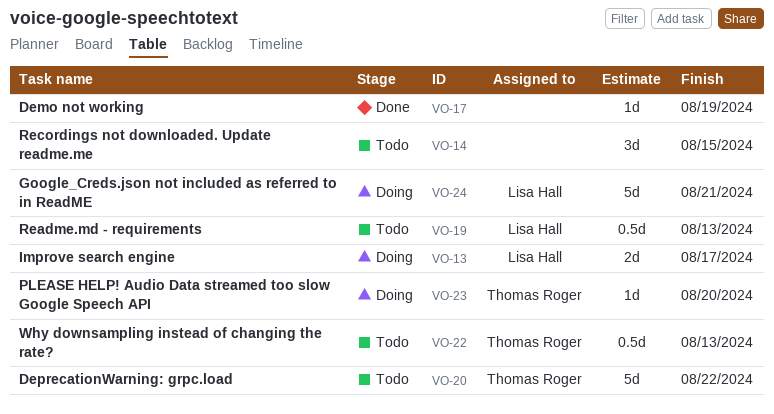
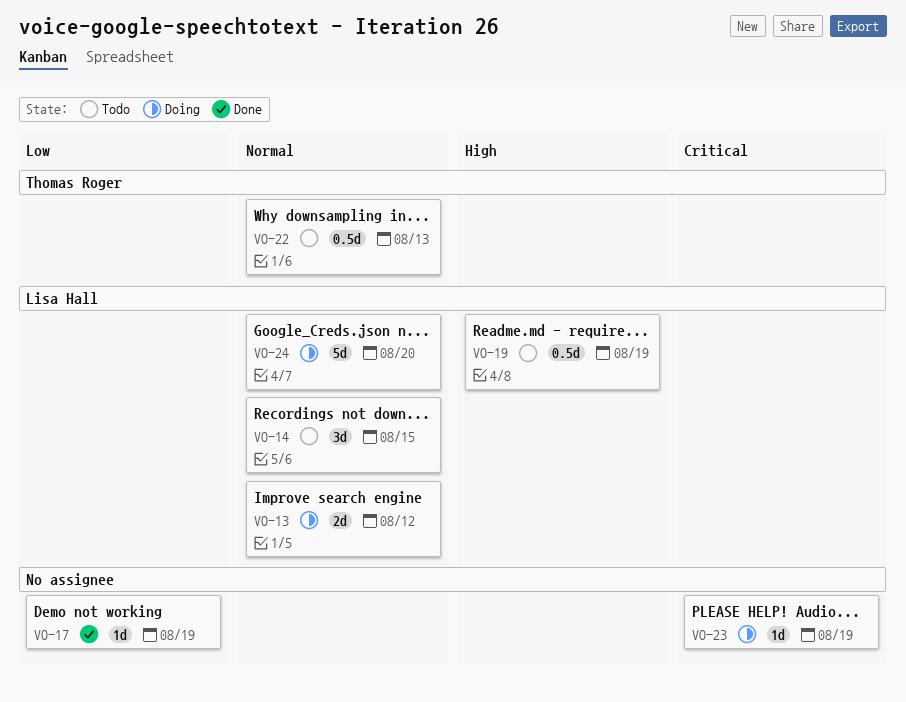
VO-13, due: Aug 17 -> Aug 12
VO-14, owner: none -> Lisa Hall
VO-19, due: Aug 13 -> Aug 19
VO-20: present -> none
VO-23, owner: Thomas Roger -> none
VO-23, due: Aug 20 -> Aug 19
VO-24, due: Aug 21 -> Aug 20

